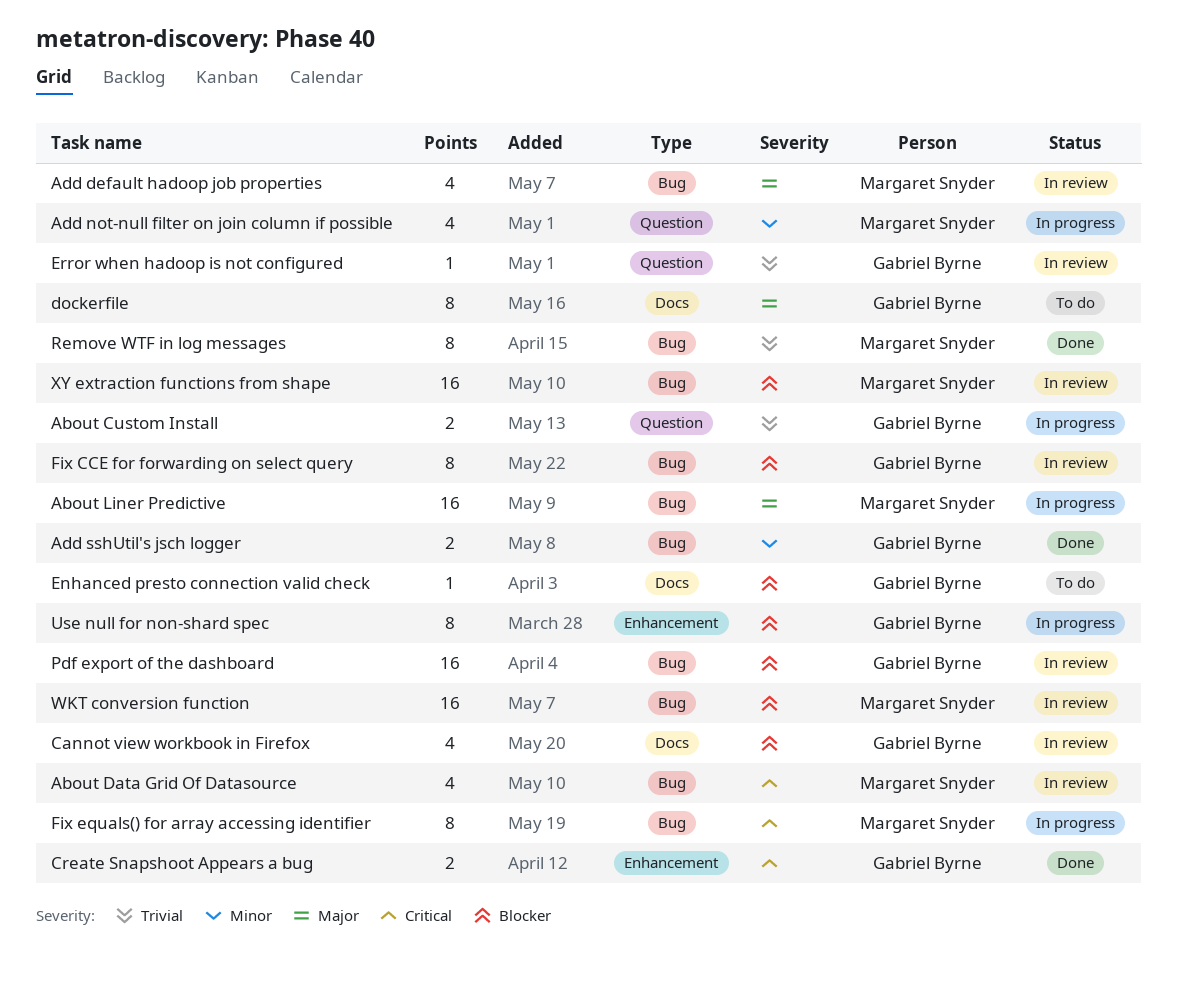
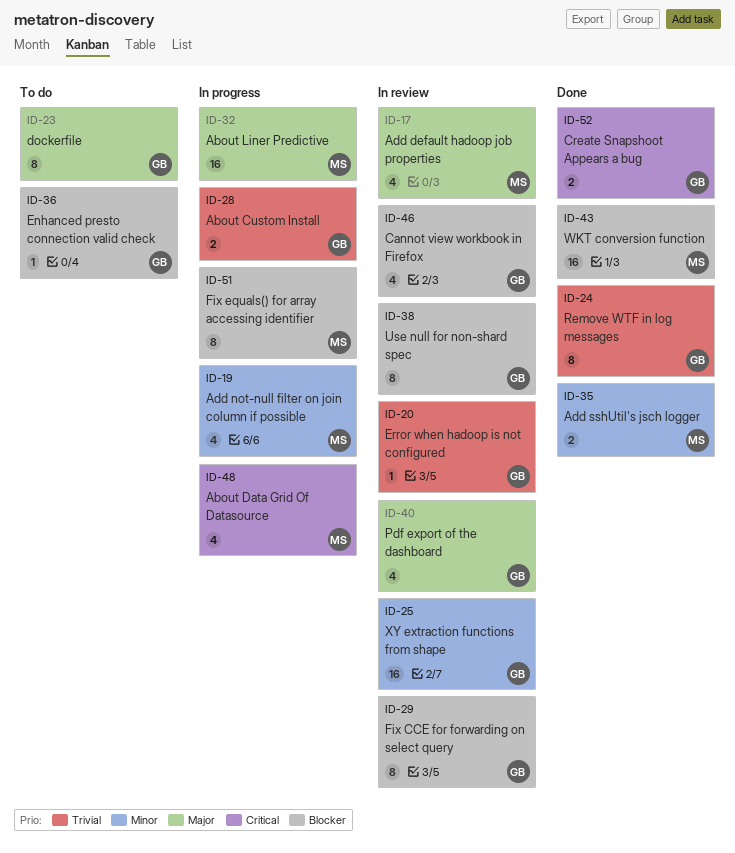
About Data Grid Of Datasource, status: In review -> In progress
Add sshUtil's jsch logger, owner: Gabriel Byrne -> Margaret Snyder
Fix equals() for array accessing identifier, priority: Critical -> Blocker
Pdf export of the dashboard, priority: Blocker -> Major
Pdf export of the dashboard, estimate: 16 -> 4
Remove WTF in log messages, owner: Margaret Snyder -> Gabriel Byrne
Use null for non-shard spec, status: In progress -> In review
WKT conversion function, status: In review -> Done
XY extraction functions from shape, owner: Margaret Snyder -> Gabriel Byrne
XY extraction functions from shape, priority: Blocker -> Minor

